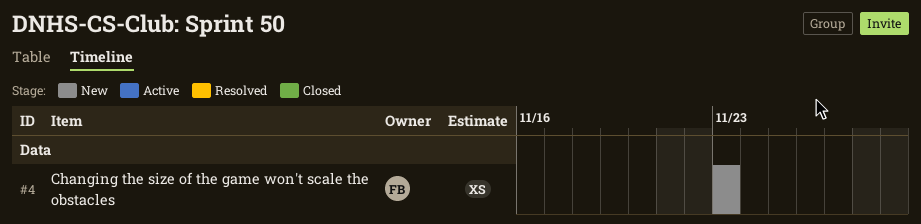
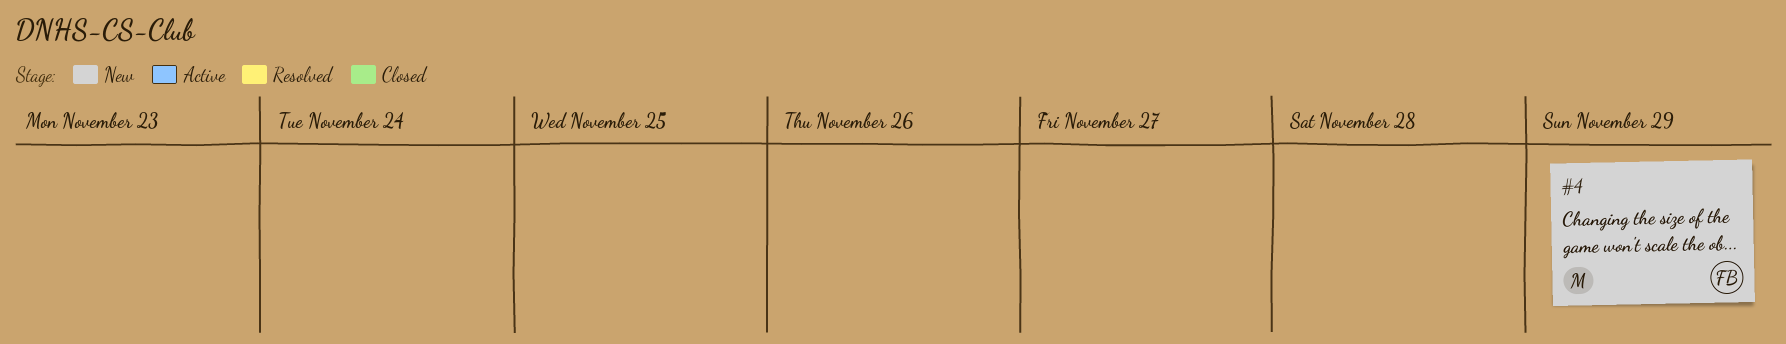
#4, estimate: XS -> M
#4, due: Nov 23 -> Nov 29

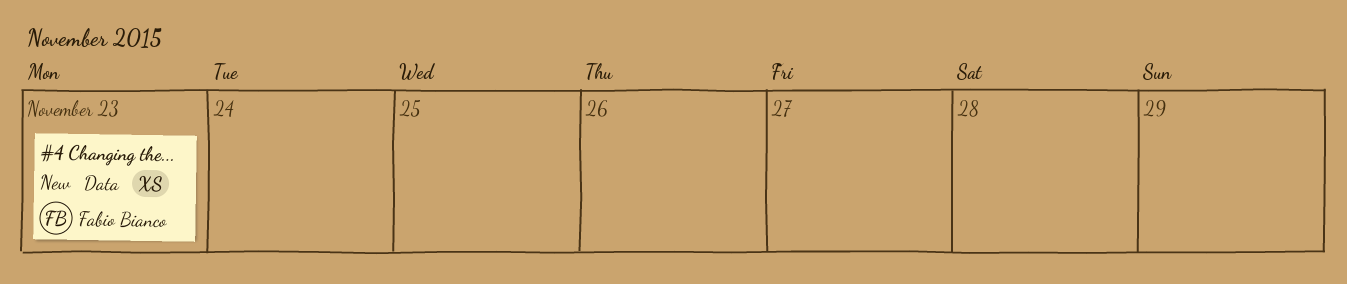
#4, estimate: M -> XS
#4, due: Nov 29 -> Nov 23

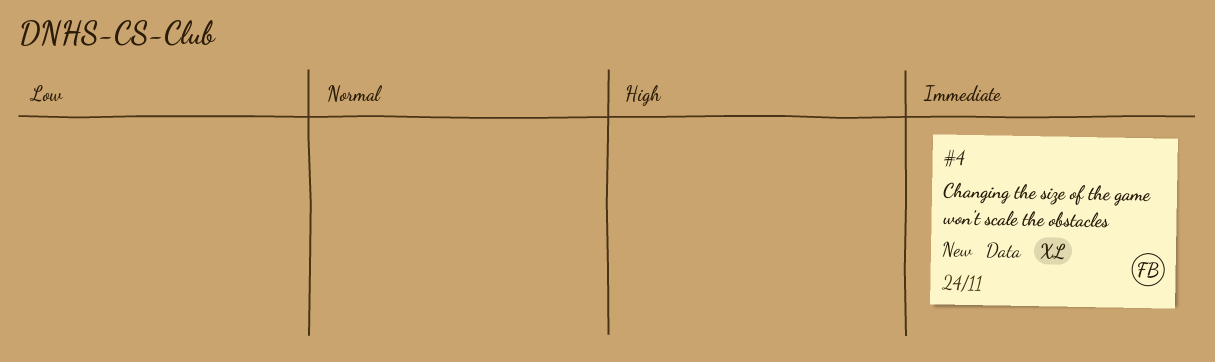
#4, estimate: XS -> XL
#4, due: Nov 23 -> Nov 24

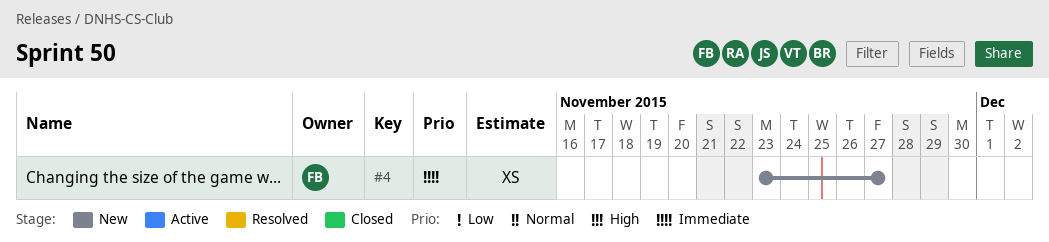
#4, estimate: XL -> XS
#4, due: Nov 24 -> Nov 27

